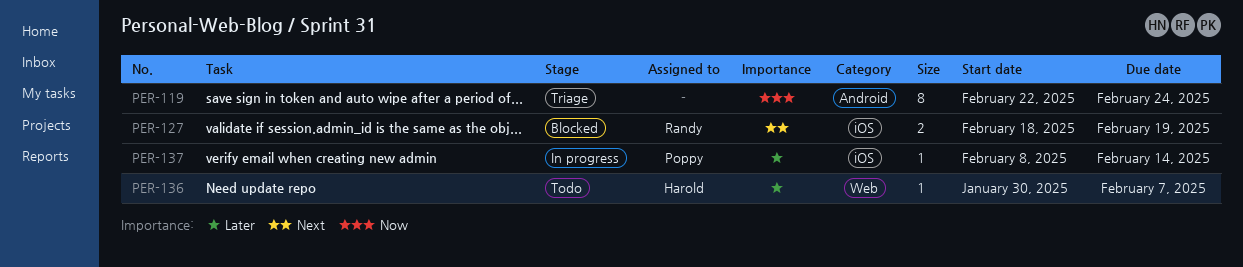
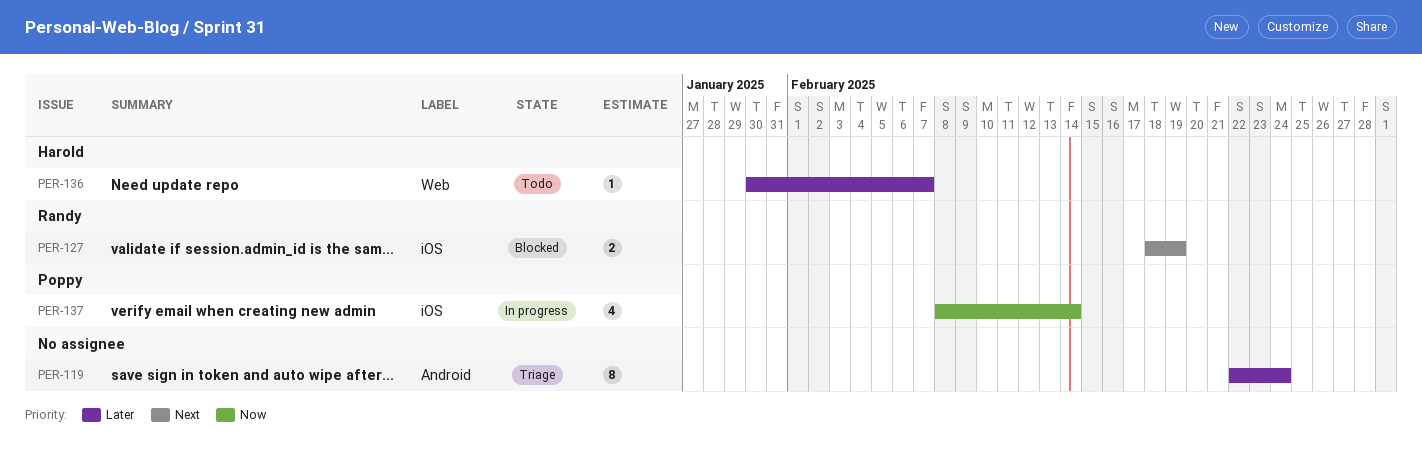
PER-119, priority: Now -> Later
PER-137, priority: Later -> Now
PER-137, estimate: 1 -> 4

